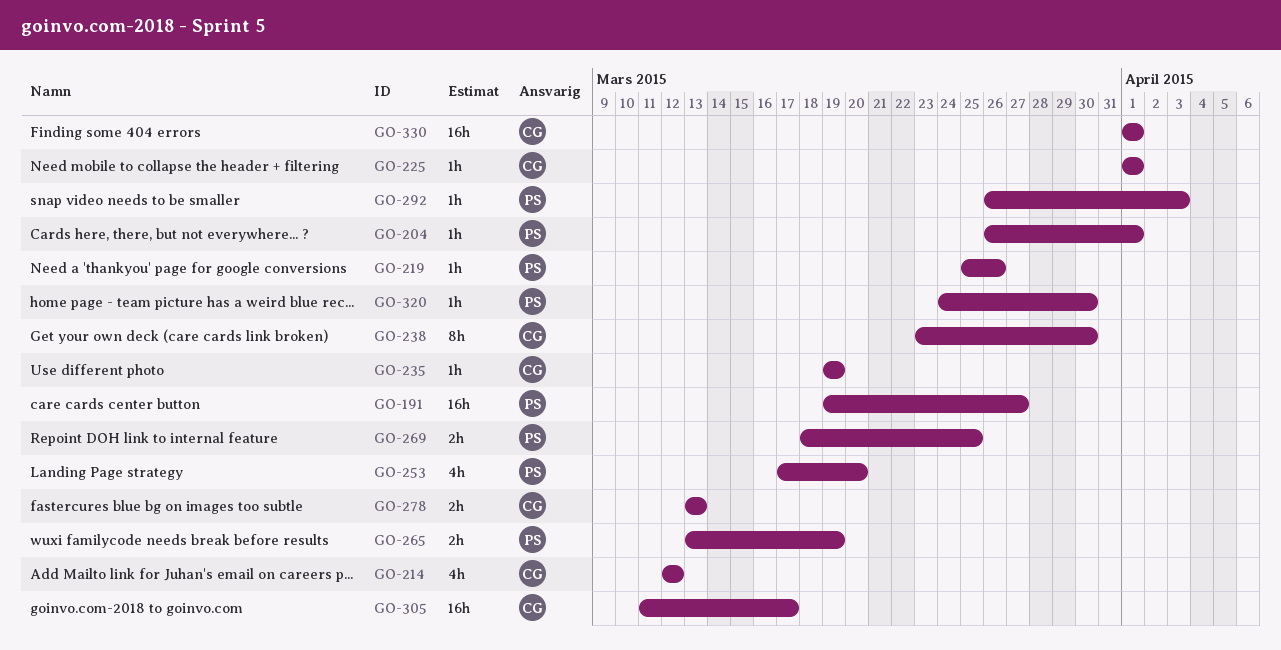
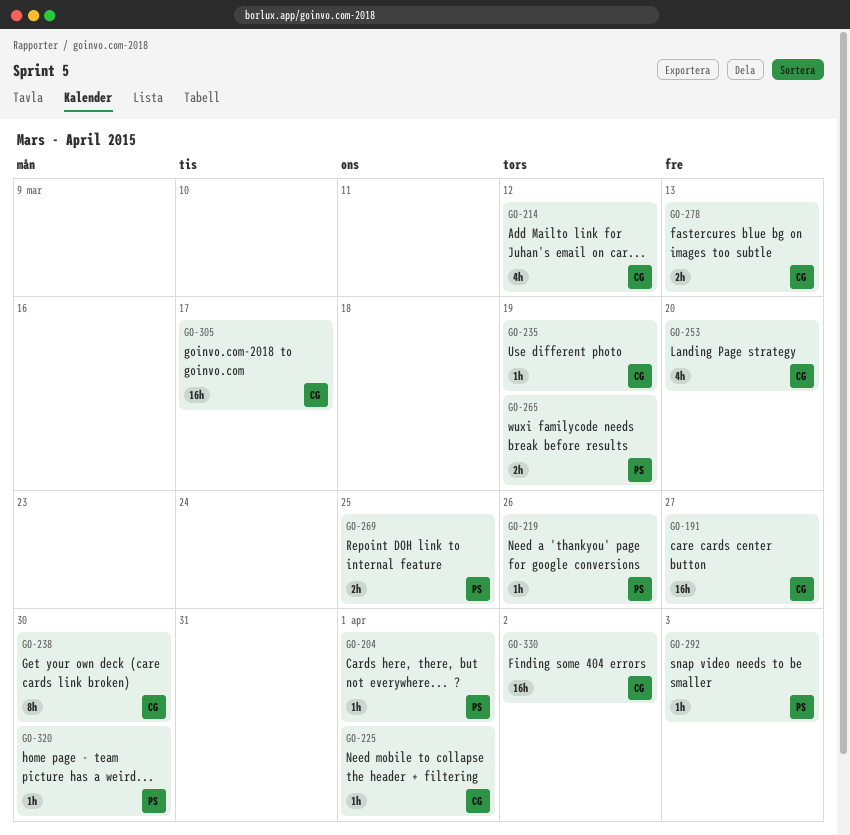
GO-191, owner: PS -> CG
GO-253, owner: PS -> CG
GO-330, due: Apr 1 -> Apr 2

